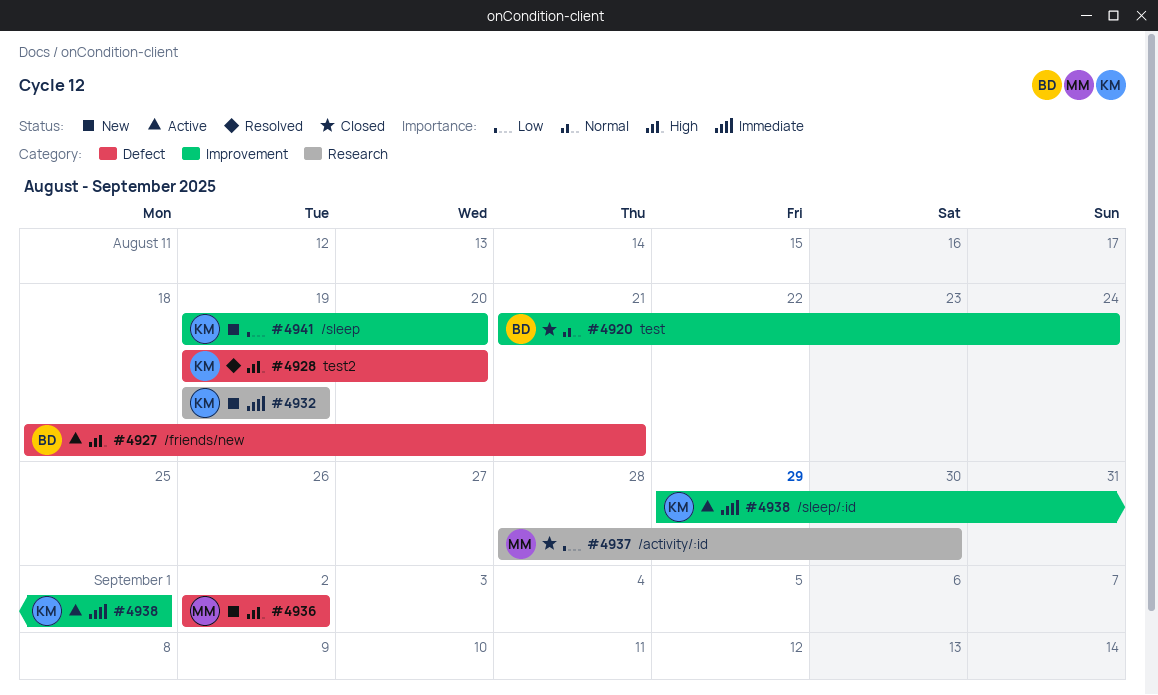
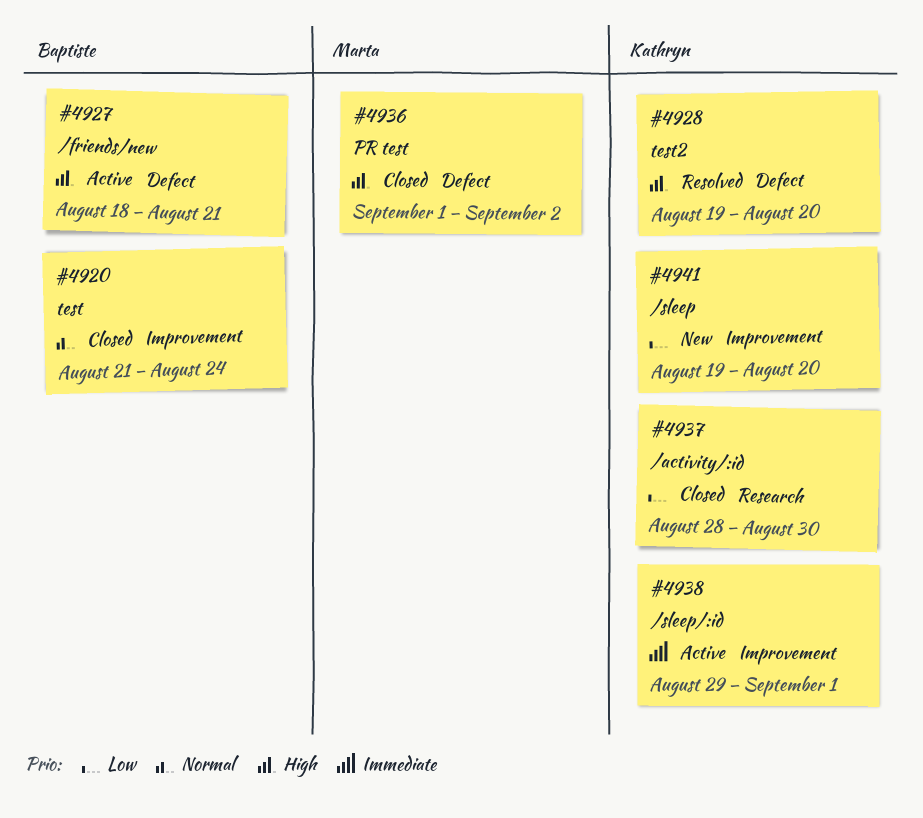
#4932: present -> none
#4936, status: New -> Closed
#4936, start: Sep 2 -> Sep 1
#4937, owner: Marta -> Kathryn

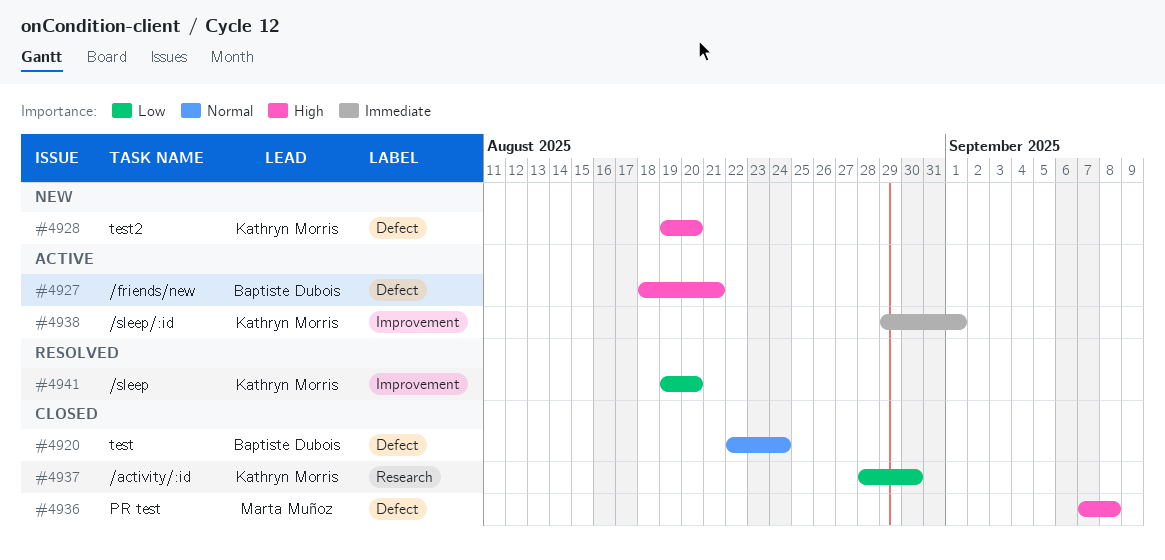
#4920, label: Improvement -> Defect
#4920, start: Aug 21 -> Aug 22
#4928, status: Resolved -> New
#4936, start: Sep 1 -> Sep 7
#4936, due: Sep 2 -> Sep 8
#4941, status: New -> Resolved

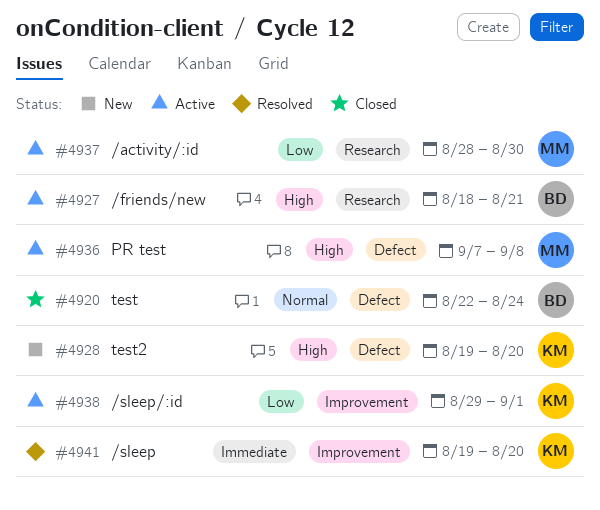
#4927, label: Defect -> Research
#4936, status: Closed -> Active
#4937, status: Closed -> Active
#4937, owner: Kathryn Morris -> Marta Muñoz
#4938, priority: Immediate -> Low
#4941, priority: Low -> Immediate

